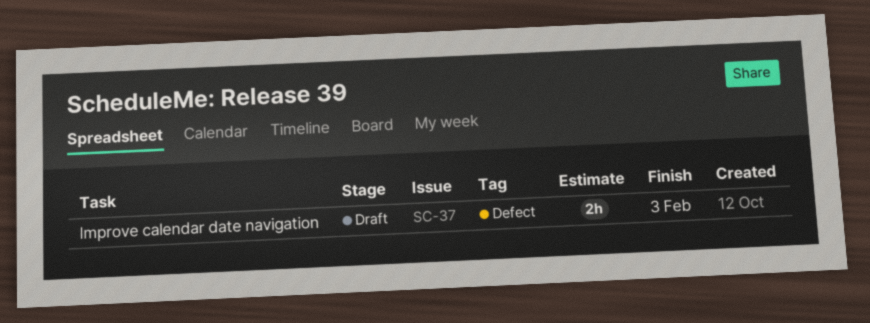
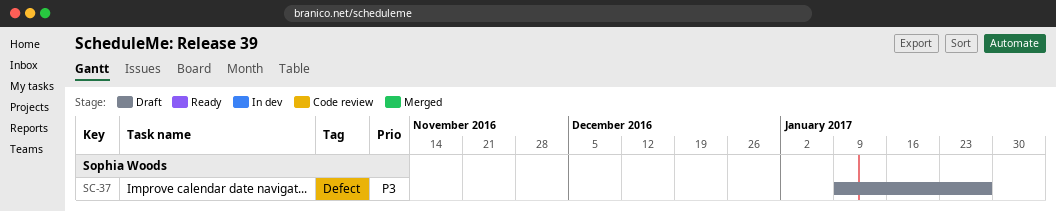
SC-37, due: Feb 3 -> Jan 27

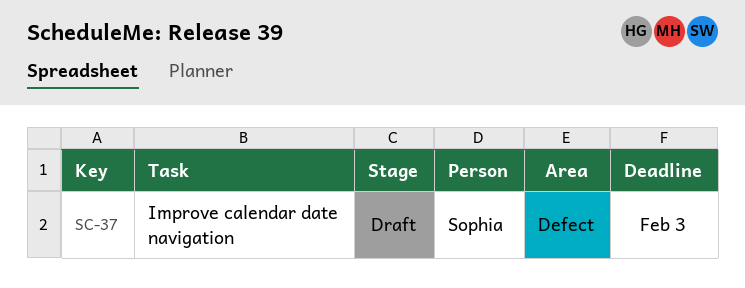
SC-37, due: Jan 27 -> Feb 3

